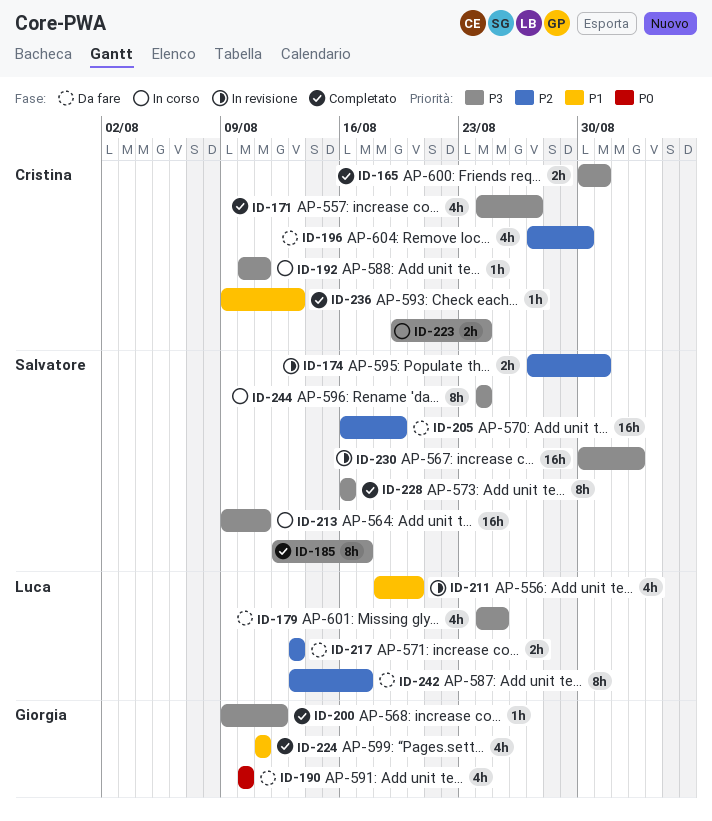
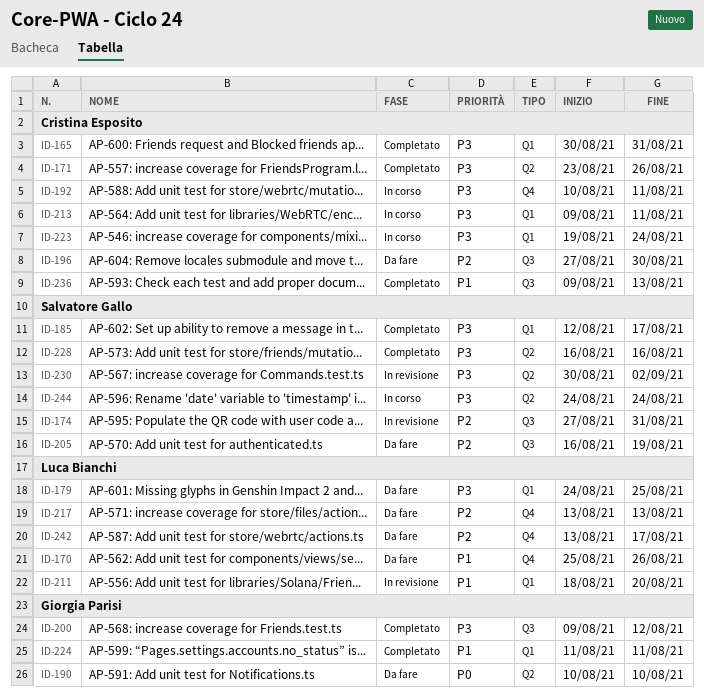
ID-170: none -> present
ID-171, start: Aug 24 -> Aug 23
ID-171, due: Aug 27 -> Aug 26
ID-213, owner: Salvatore Gallo -> Cristina Esposito

